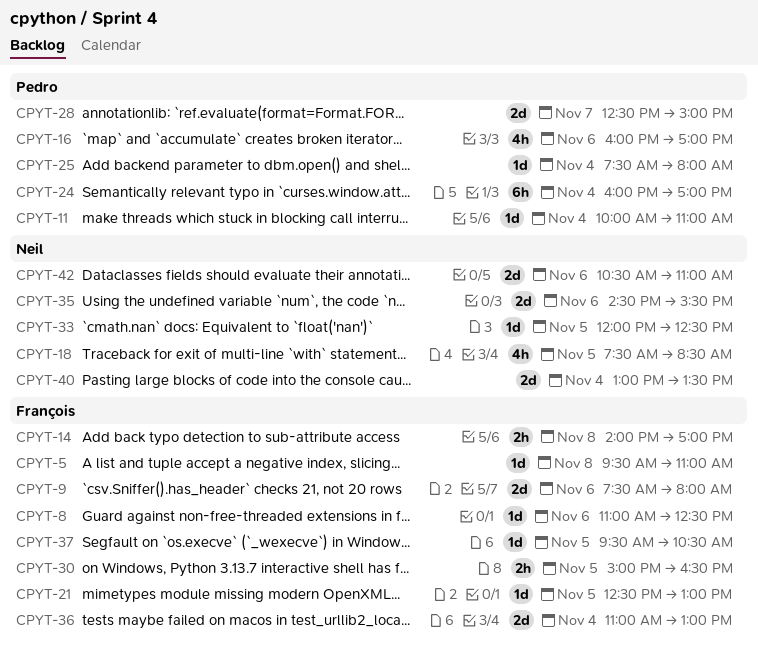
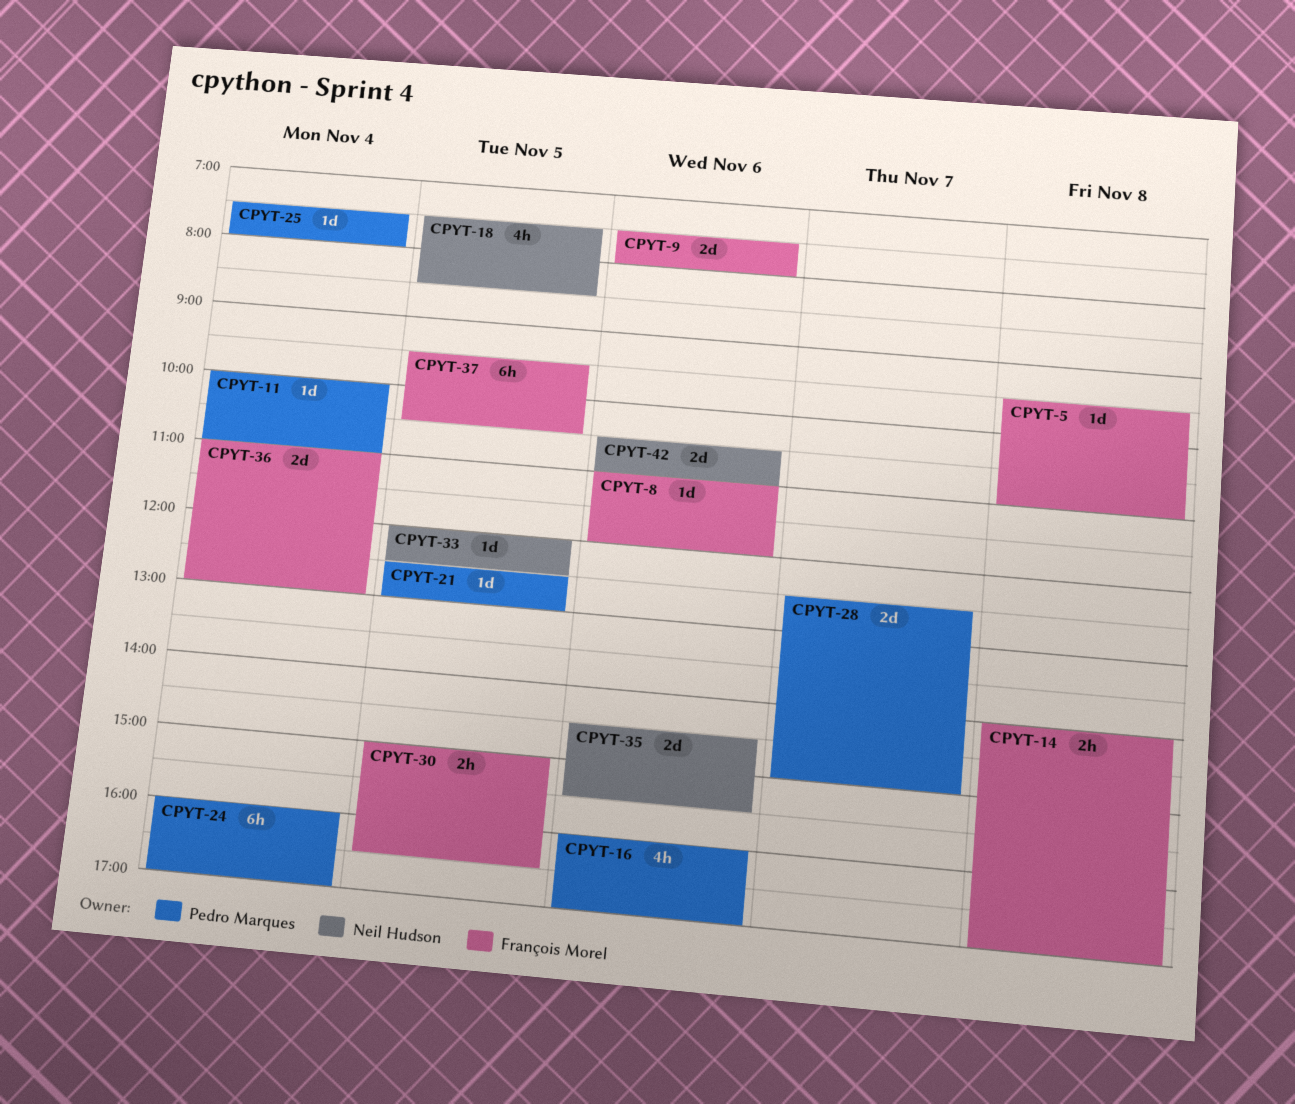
CPYT-8, ends: 12:30 -> 12:00
CPYT-21, owner: François Morel -> Pedro Marques
CPYT-37, estimate: 1d -> 6h
CPYT-40: present -> none

